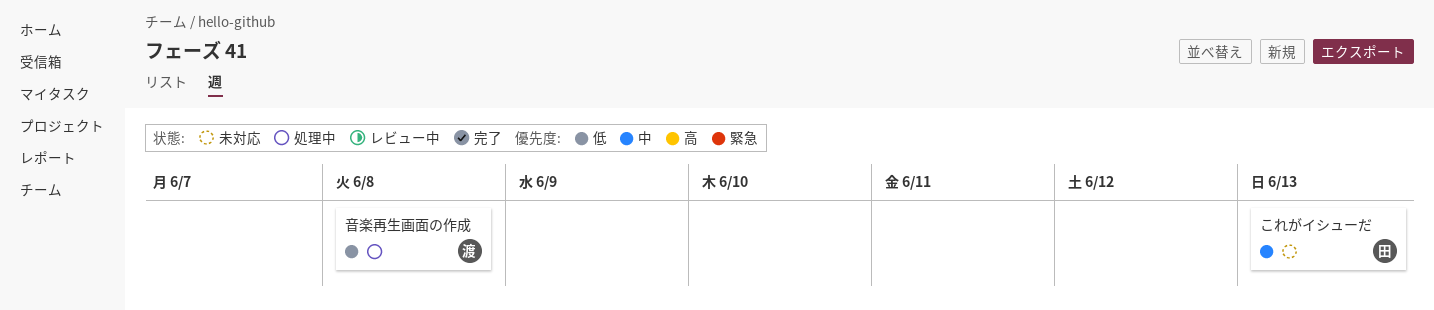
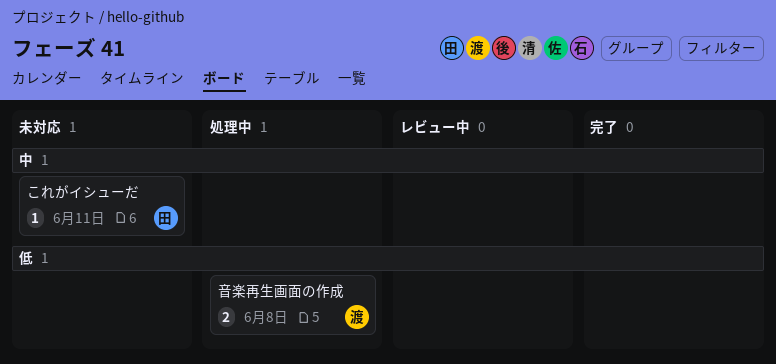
これがイシューだ, due: Jun 13 -> Jun 11

